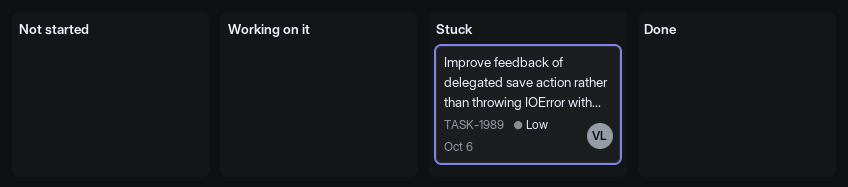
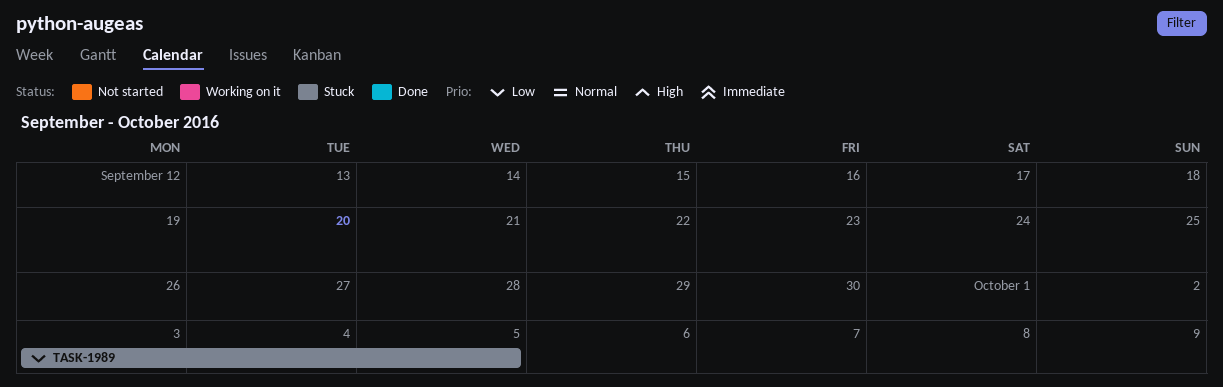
TASK-1989, due: Oct 6 -> Oct 5

